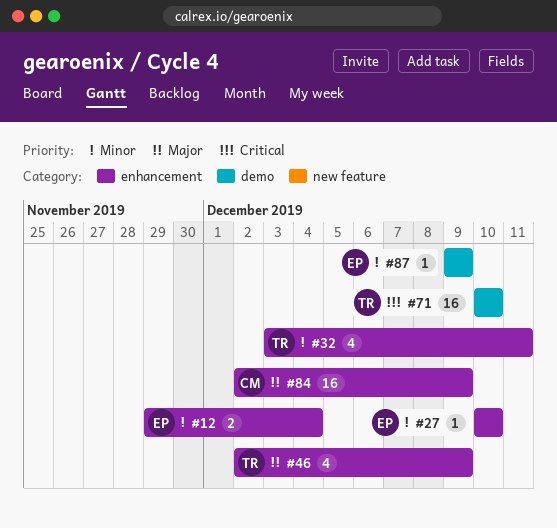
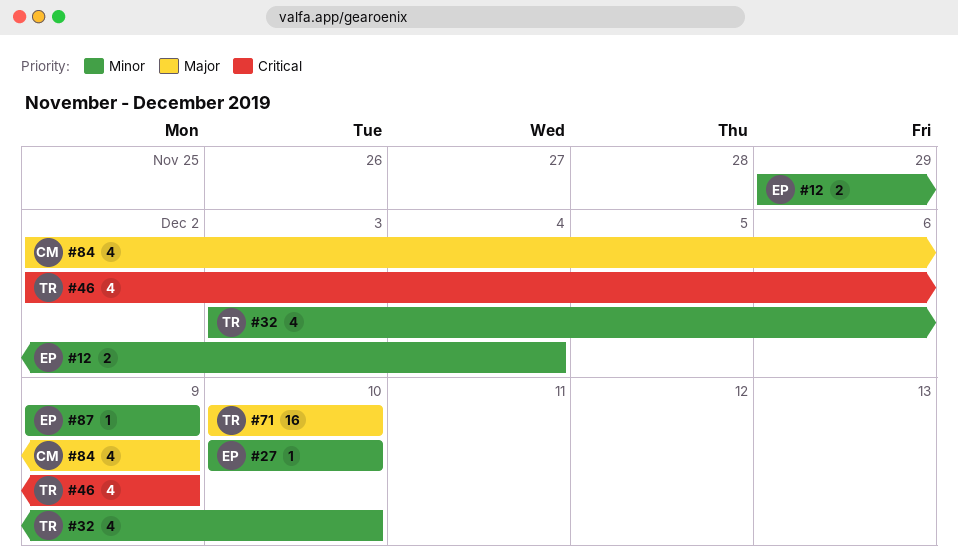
#32, due: Dec 11 -> Dec 10
#46, priority: Major -> Critical
#71, priority: Critical -> Major
#84, estimate: 16 -> 4

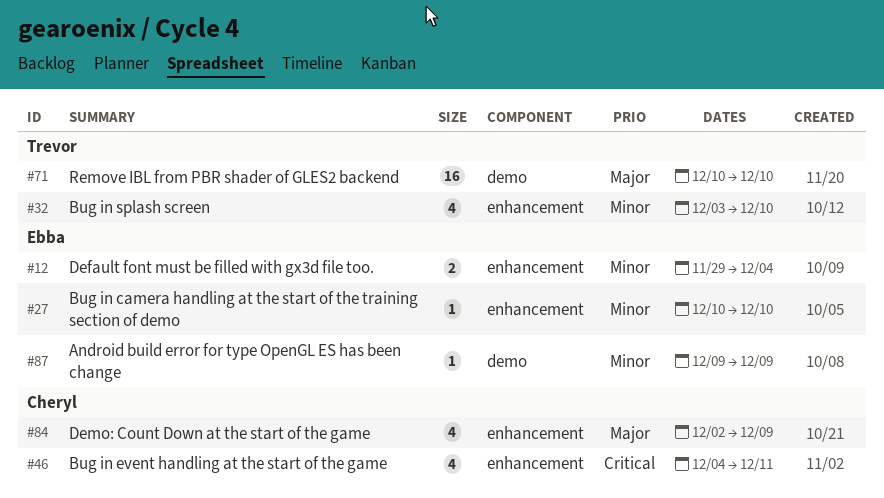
#46, owner: Trevor -> Cheryl
#46, start: Dec 2 -> Dec 4
#46, due: Dec 9 -> Dec 11

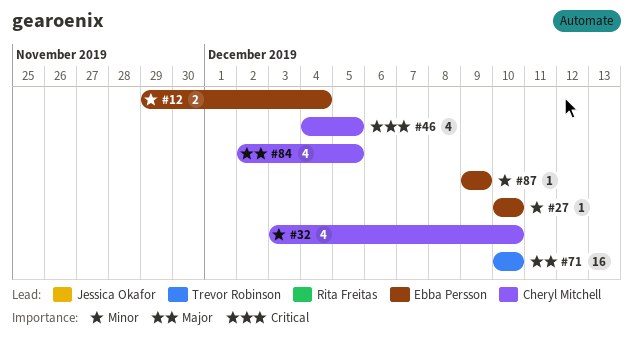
#32, owner: Trevor Robinson -> Cheryl Mitchell
#46, due: Dec 11 -> Dec 5
#84, due: Dec 9 -> Dec 5

